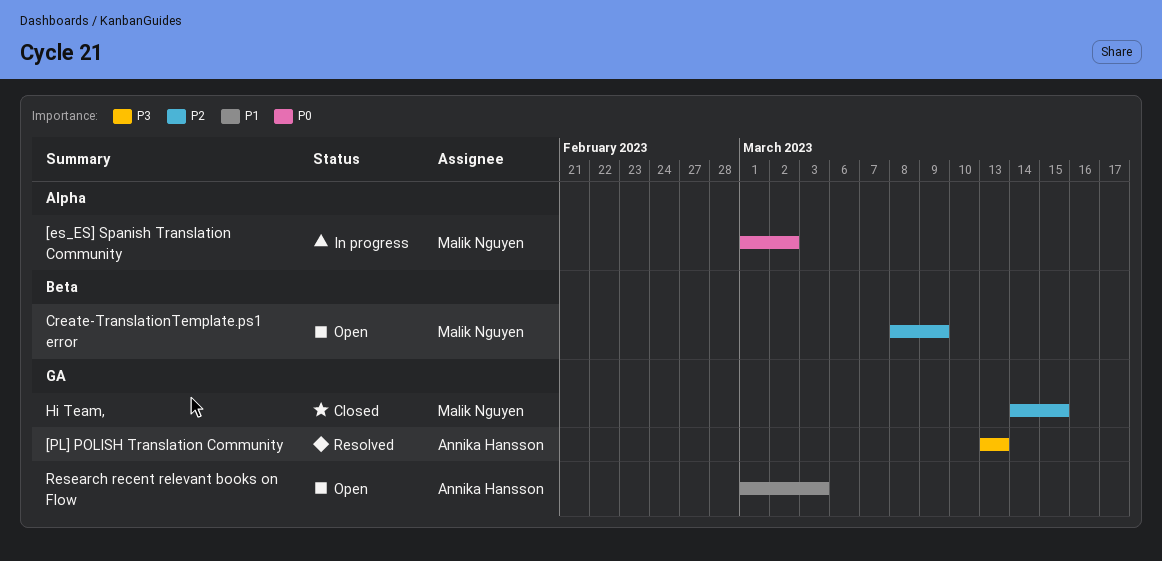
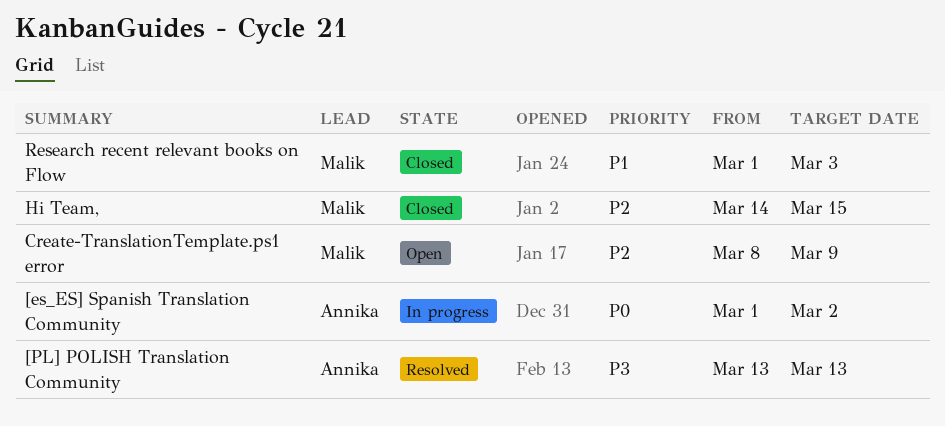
[es_ES] Spanish Translation Community, owner: Malik Nguyen -> Annika Hansson
Research recent relevant books on Flow, status: Open -> Closed
Research recent relevant books on Flow, owner: Annika Hansson -> Malik Nguyen

